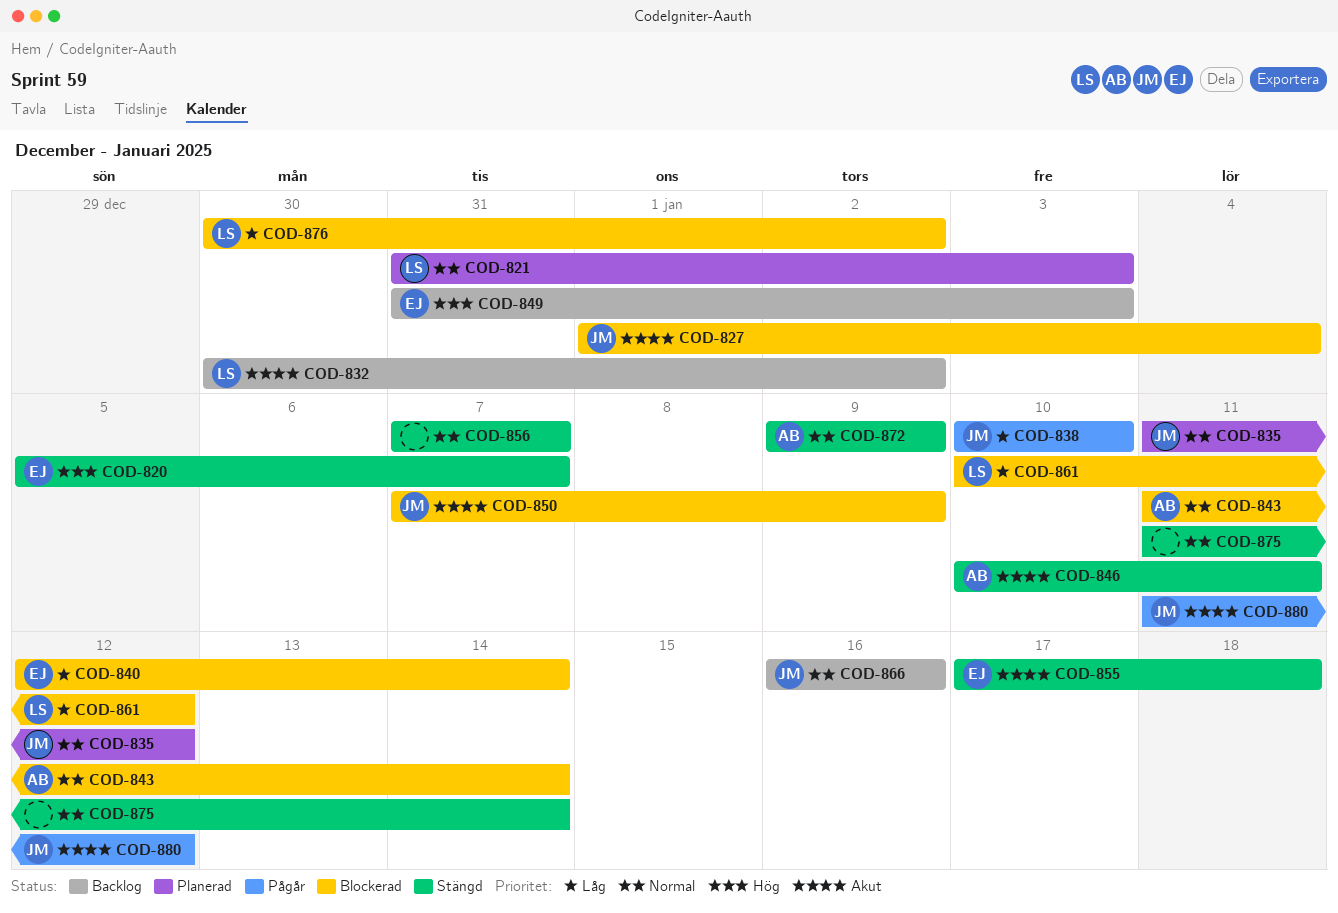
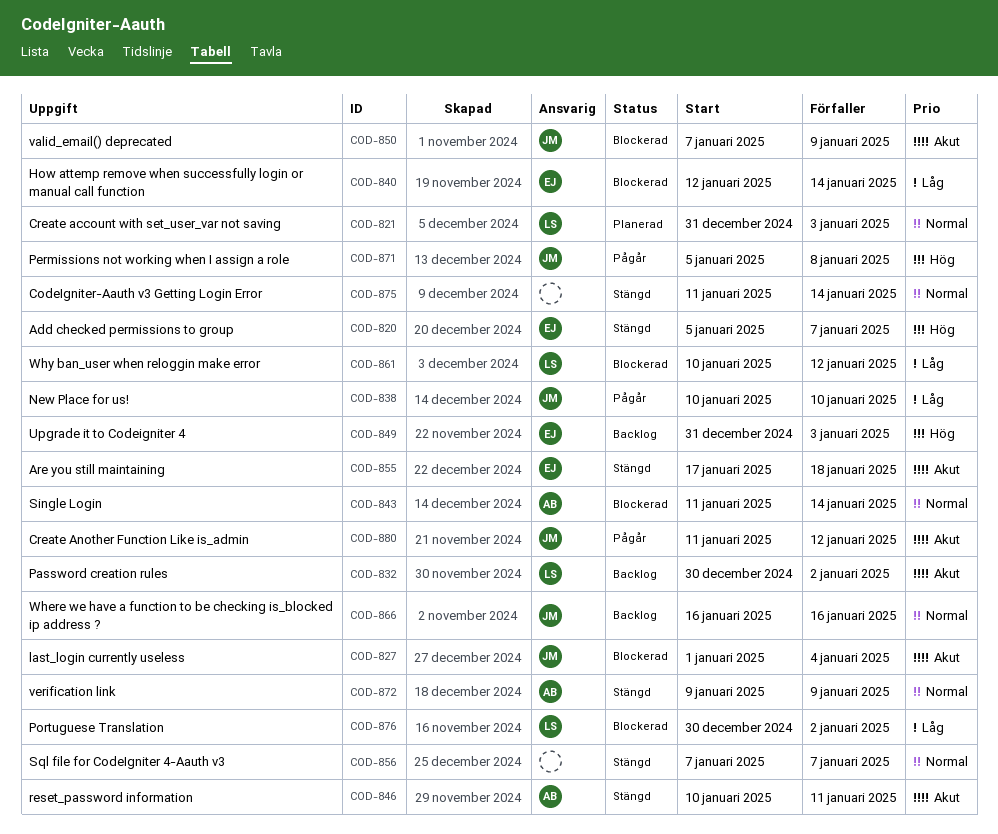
COD-835: present -> none
COD-871: none -> present

